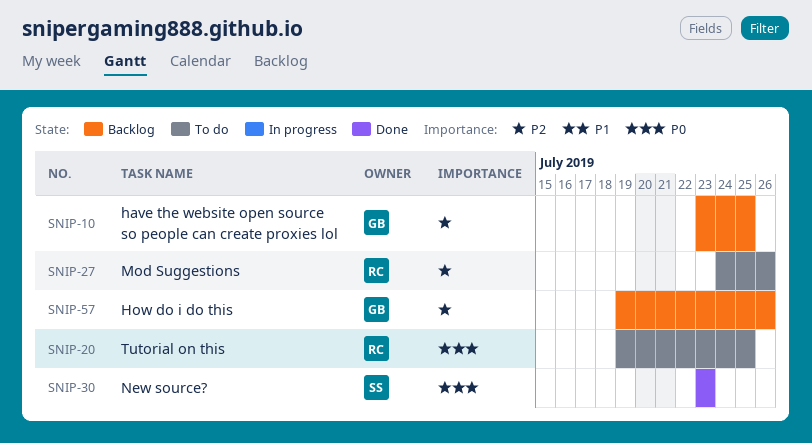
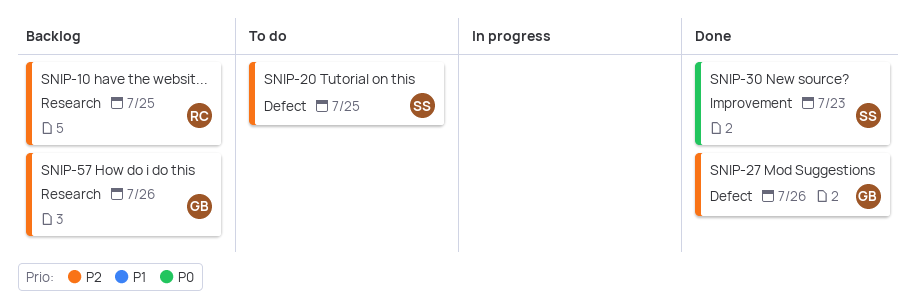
SNIP-10, owner: GB -> RC
SNIP-20, owner: RC -> SS
SNIP-20, priority: P0 -> P2
SNIP-27, status: To do -> Done
SNIP-27, owner: RC -> GB

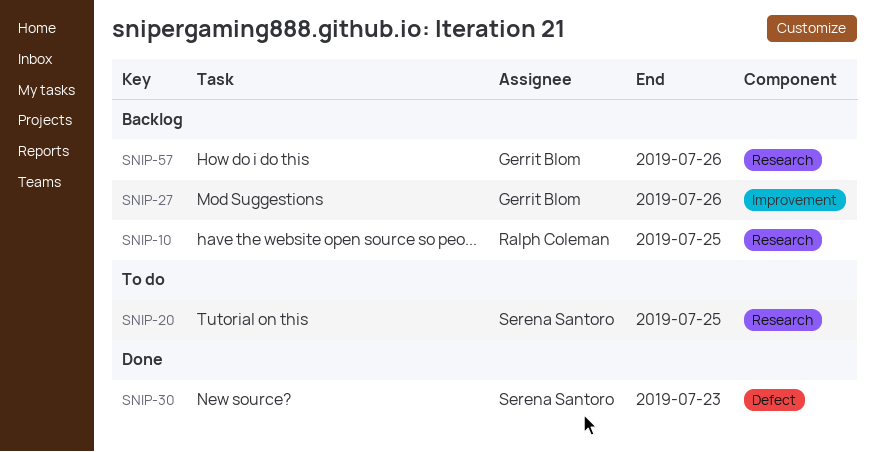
SNIP-20, label: Defect -> Research
SNIP-27, status: Done -> Backlog
SNIP-27, label: Defect -> Improvement
SNIP-30, label: Improvement -> Defect

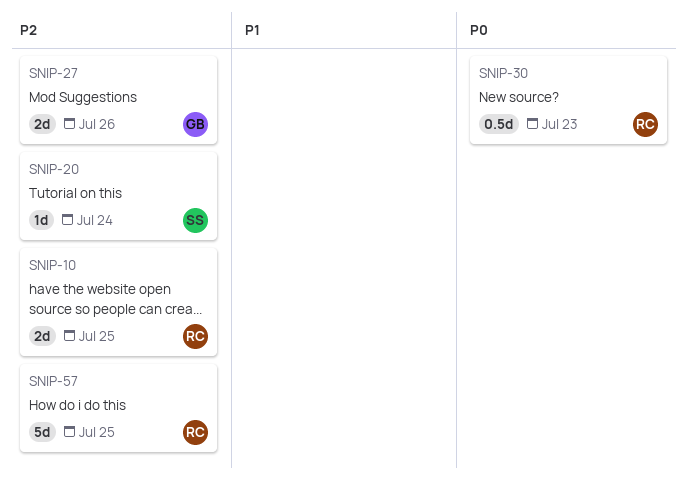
SNIP-20, due: Jul 25 -> Jul 24
SNIP-30, owner: Serena Santoro -> Ralph Coleman
SNIP-57, owner: Gerrit Blom -> Ralph Coleman
SNIP-57, due: Jul 26 -> Jul 25

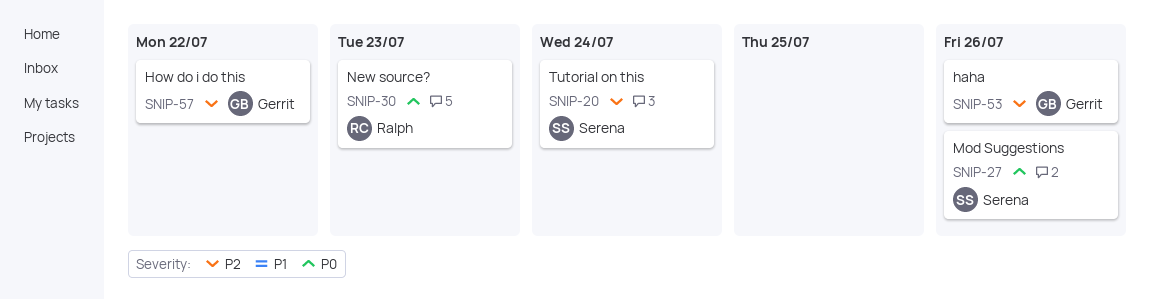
SNIP-10: present -> none
SNIP-27, owner: Gerrit -> Serena
SNIP-27, priority: P2 -> P0
SNIP-53: none -> present
SNIP-57, owner: Ralph -> Gerrit
SNIP-57, due: Jul 25 -> Jul 22

